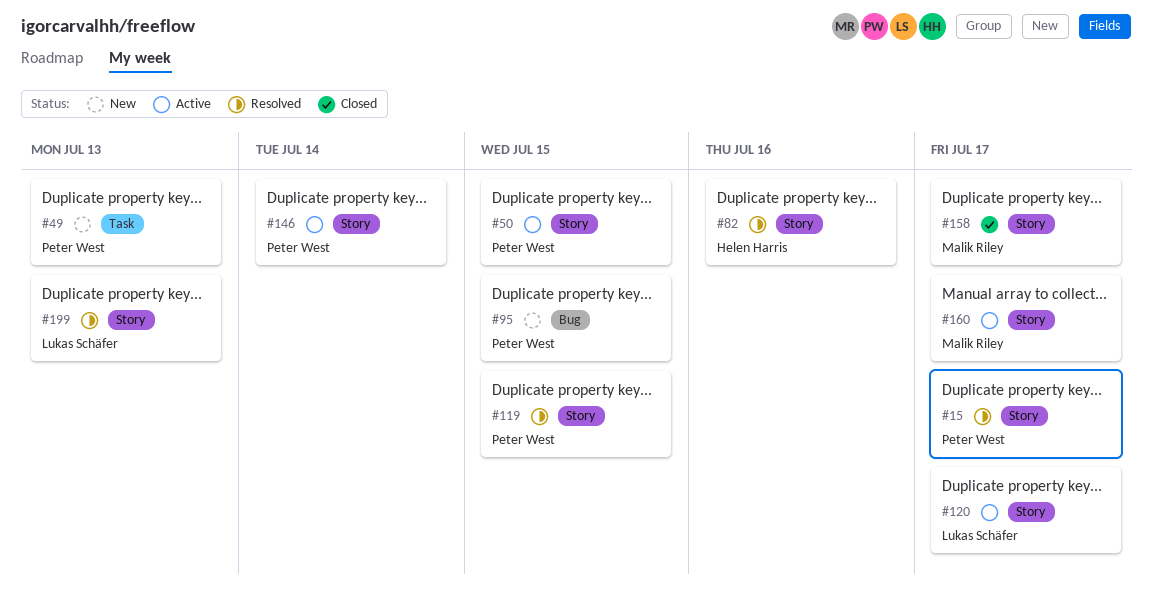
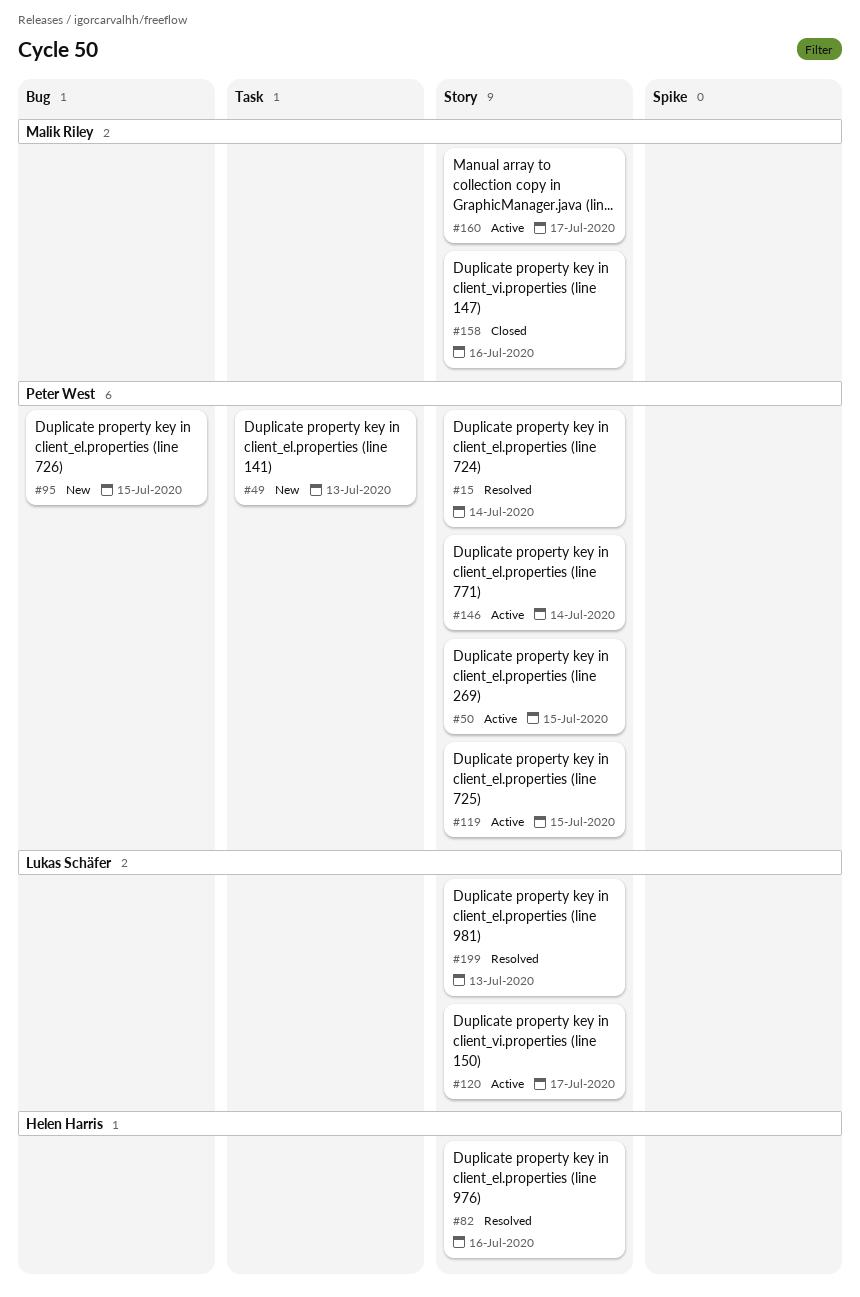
#15, due: Jul 17 -> Jul 14
#119, status: Resolved -> Active
#158, due: Jul 17 -> Jul 16

